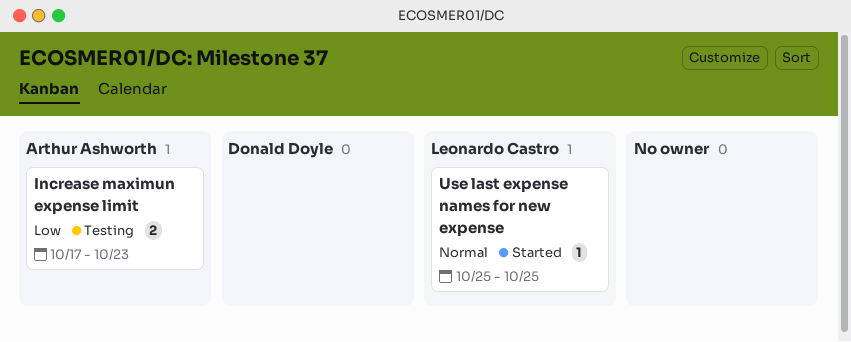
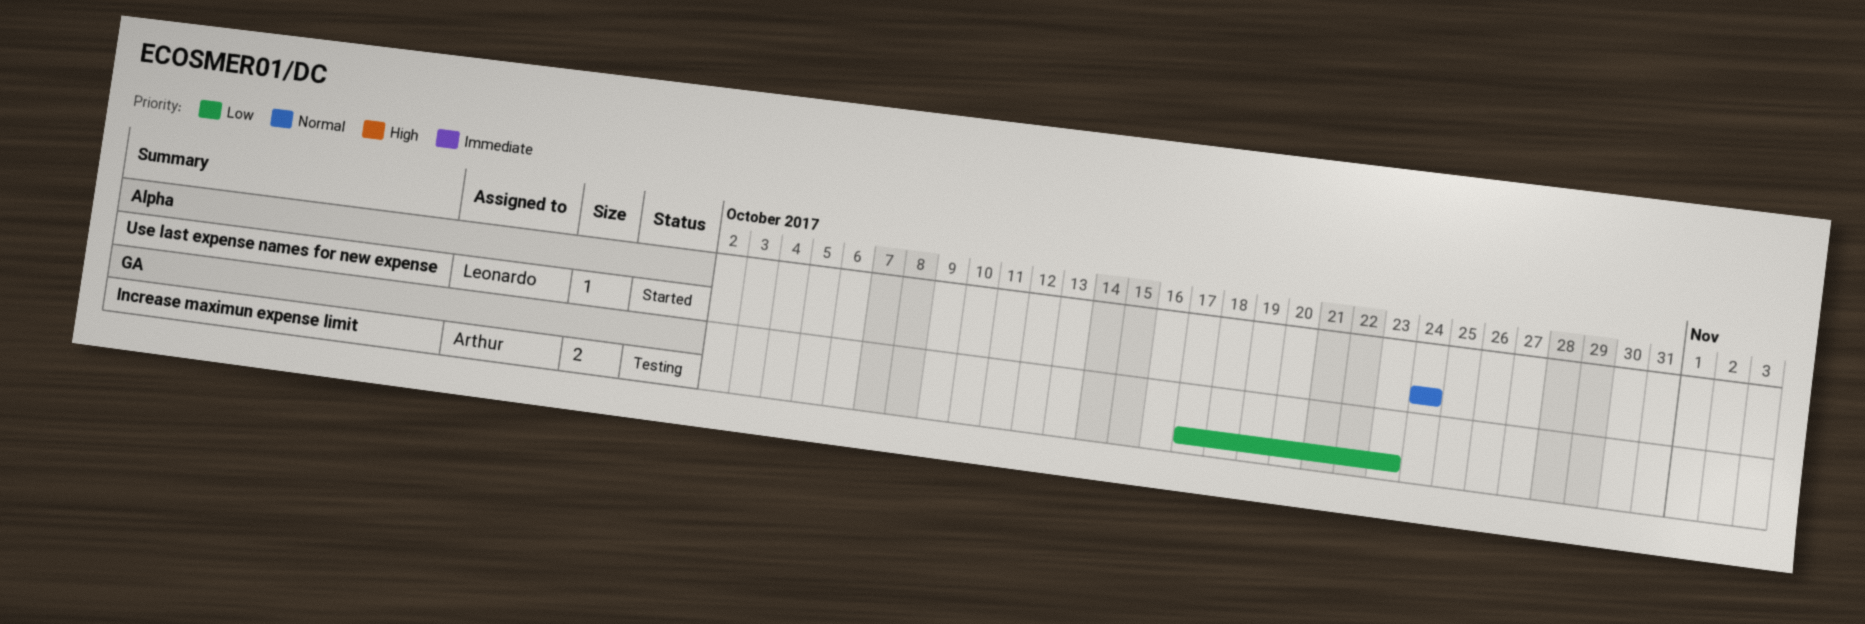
Use last expense names for new expense, start: Oct 25 -> Oct 24
Use last expense names for new expense, due: Oct 25 -> Oct 24

